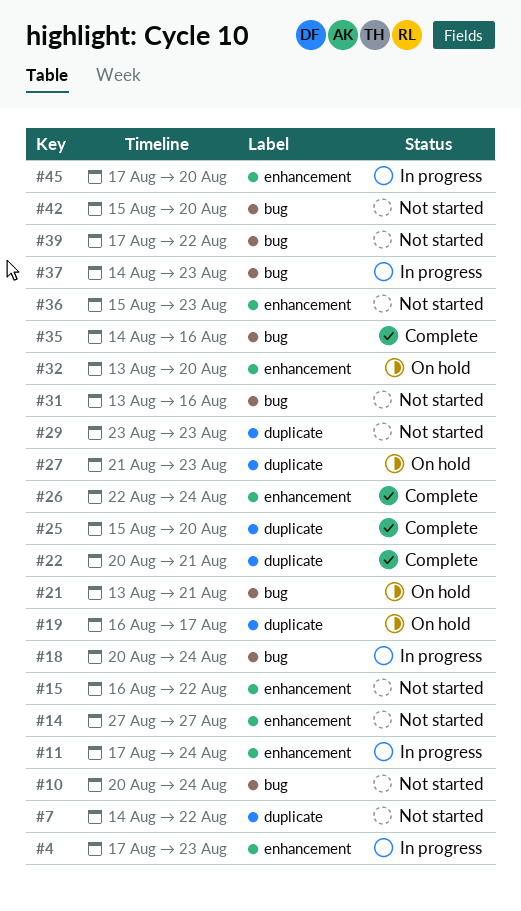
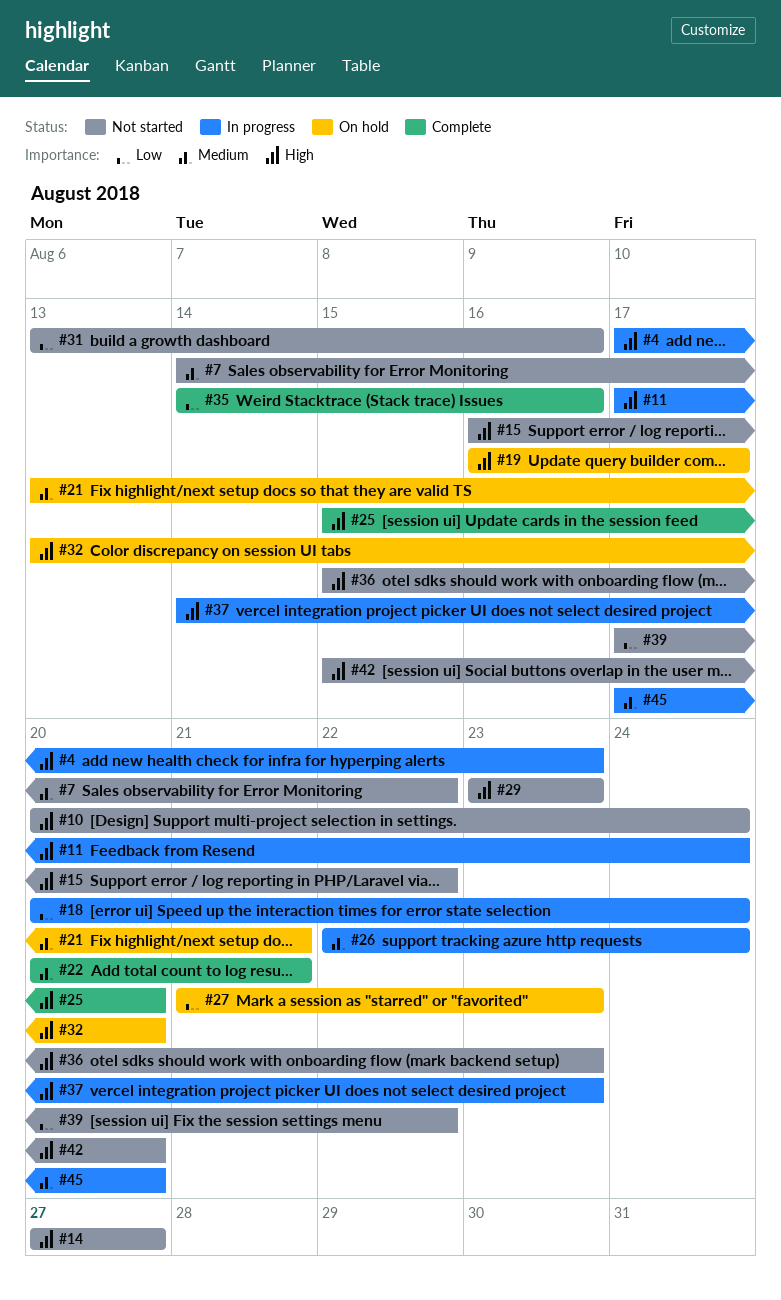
#26, status: Complete -> In progress

